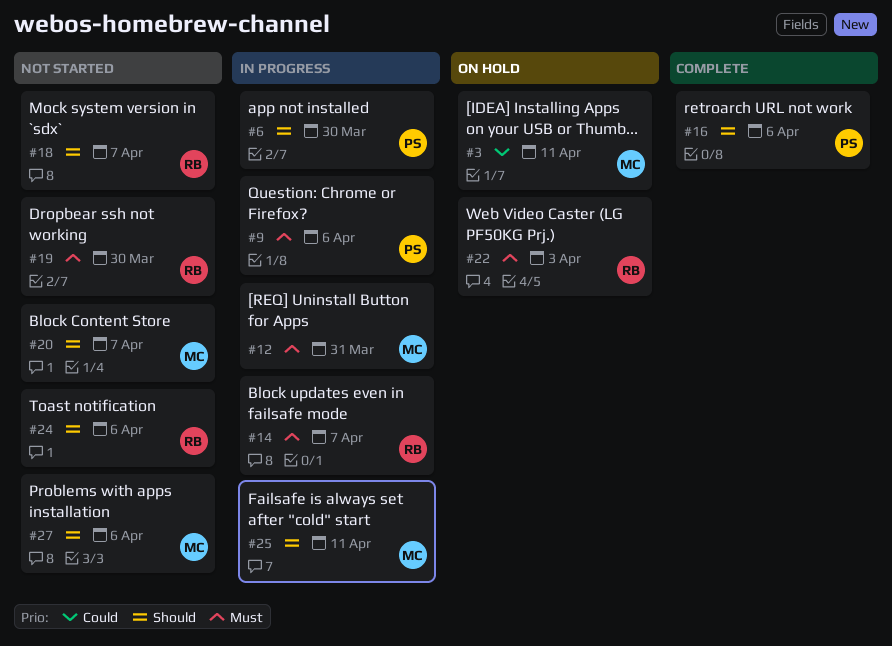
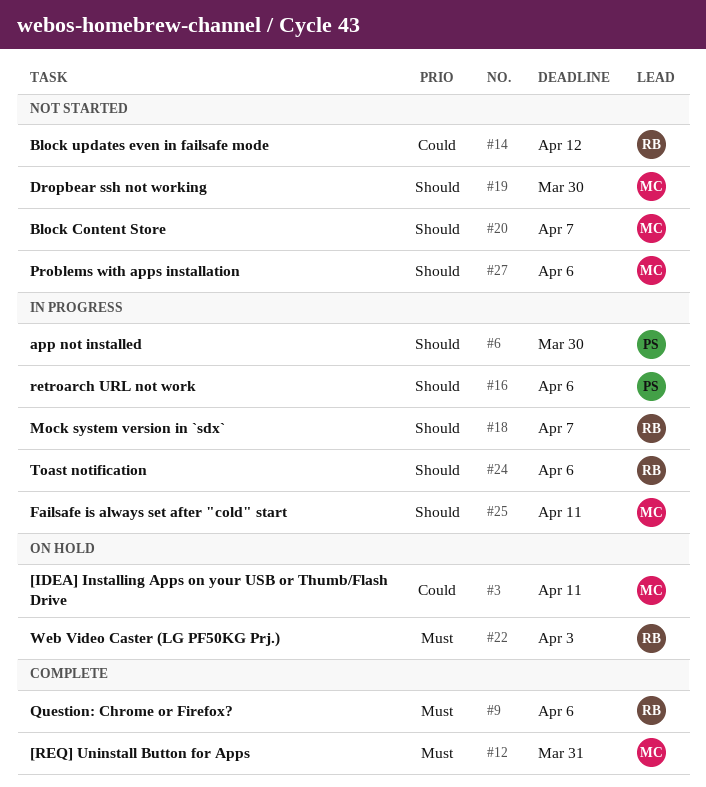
#9, status: In progress -> Complete
#9, owner: PS -> RB
#12, status: In progress -> Complete
#14, status: In progress -> Not started
#14, priority: Must -> Could
#14, due: Apr 7 -> Apr 12
#16, status: Complete -> In progress
#18, status: Not started -> In progress
#19, owner: RB -> MC
#19, priority: Must -> Should
#24, status: Not started -> In progress

